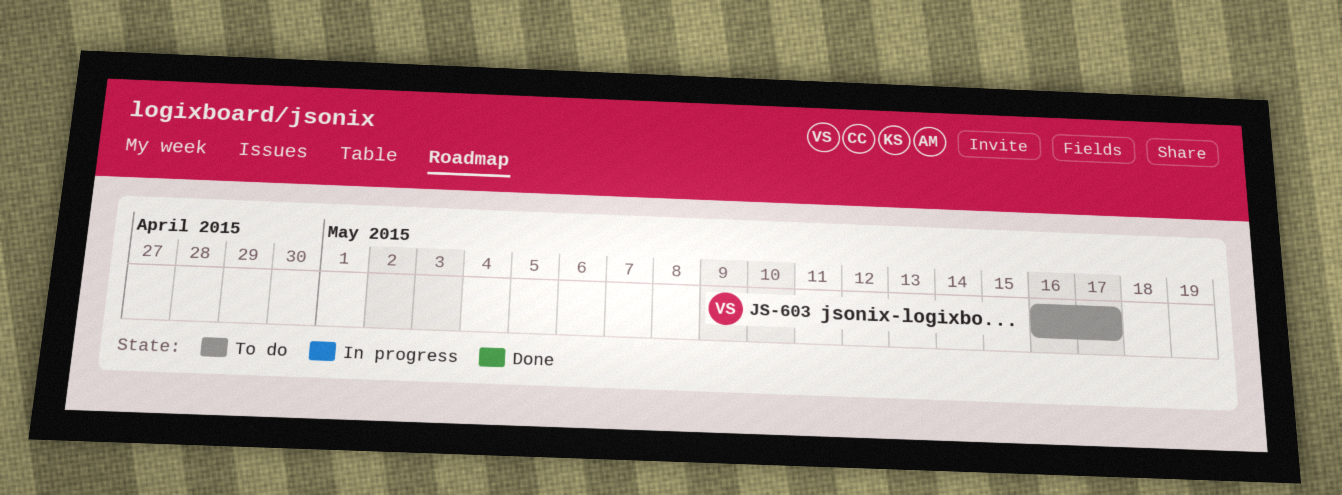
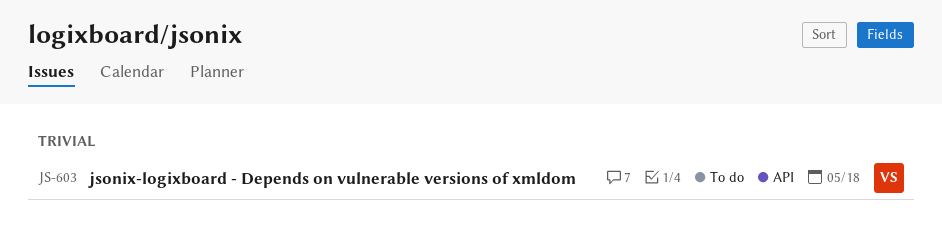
JS-603, due: May 17 -> May 18

